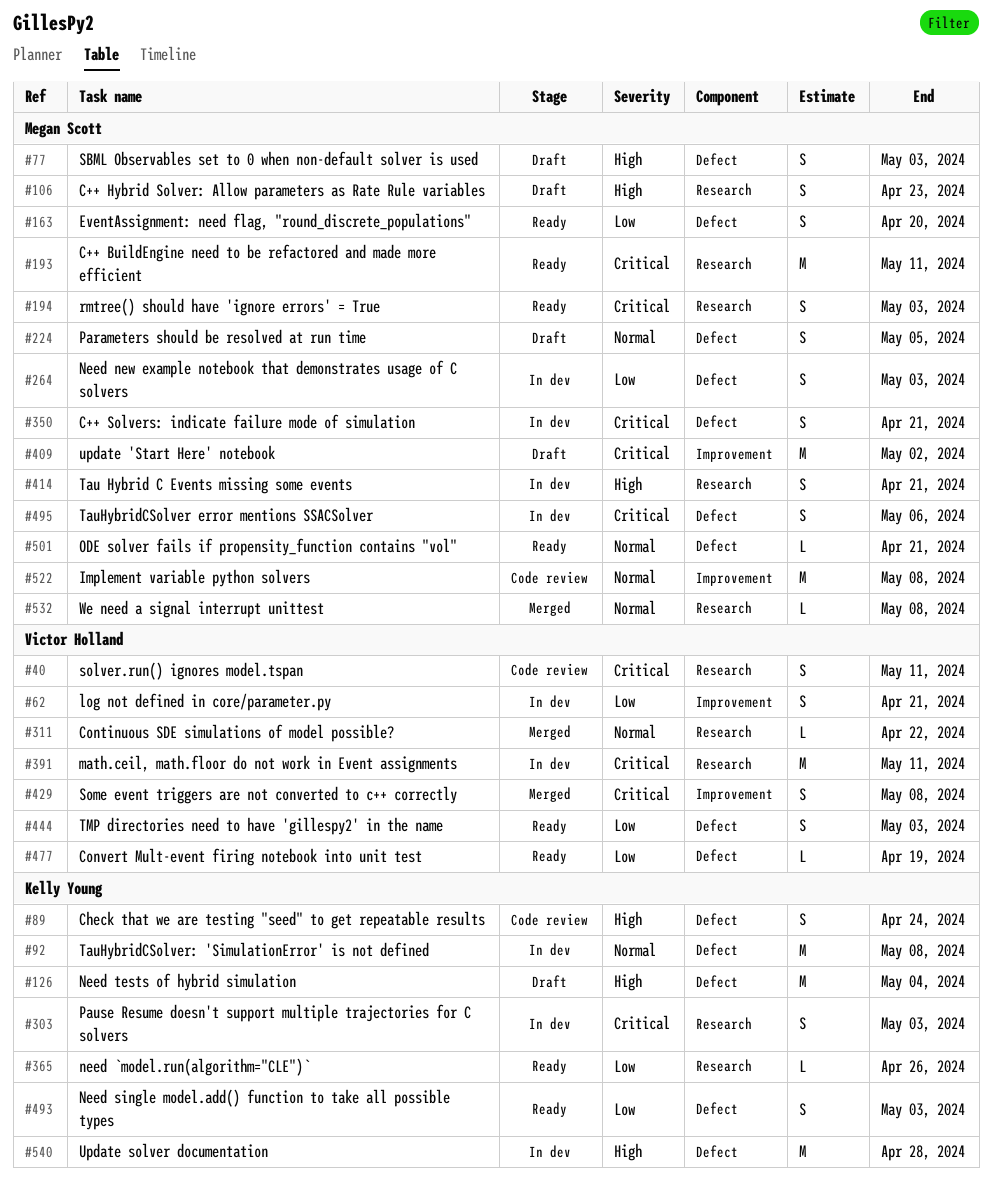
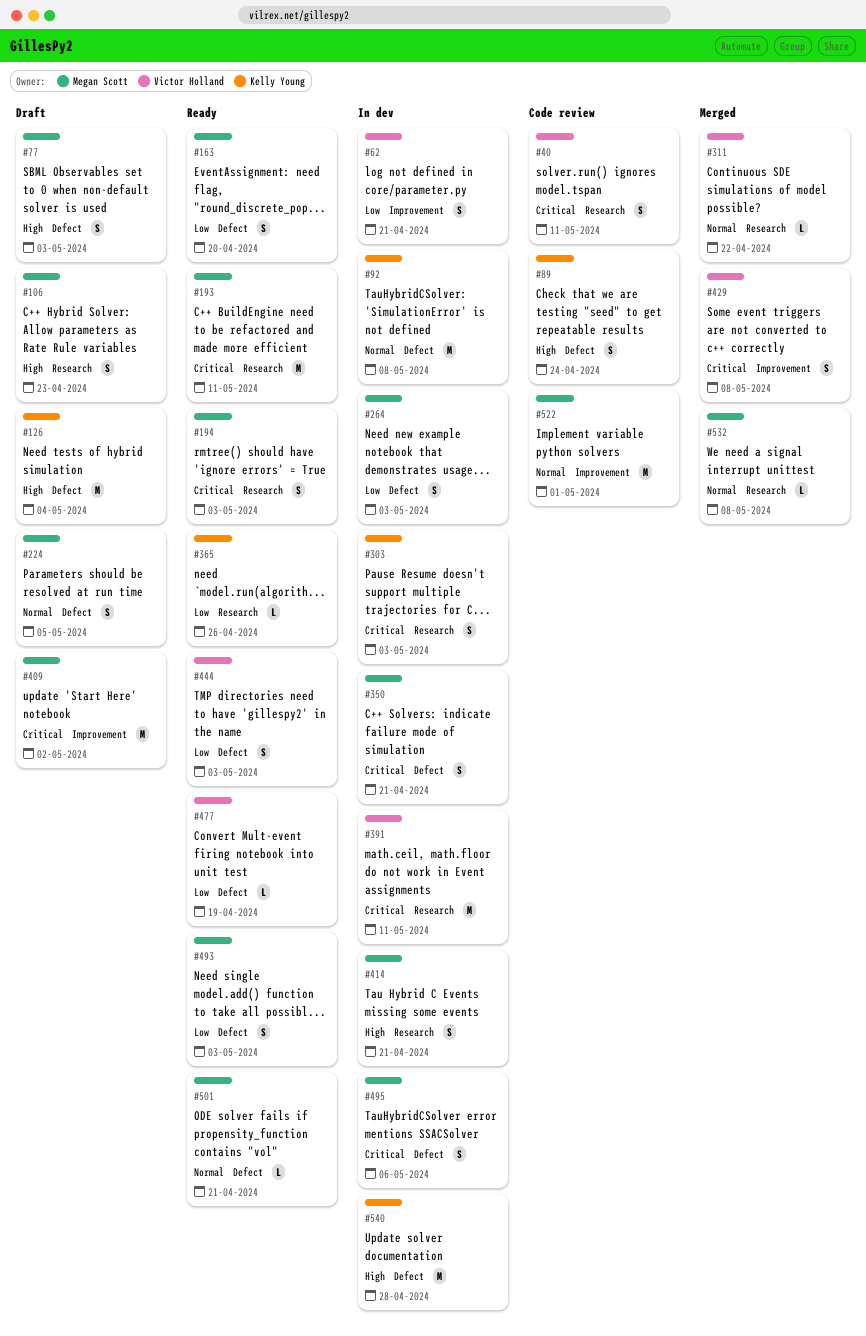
#493, owner: Kelly Young -> Megan Scott
#522, due: May 8 -> May 1

